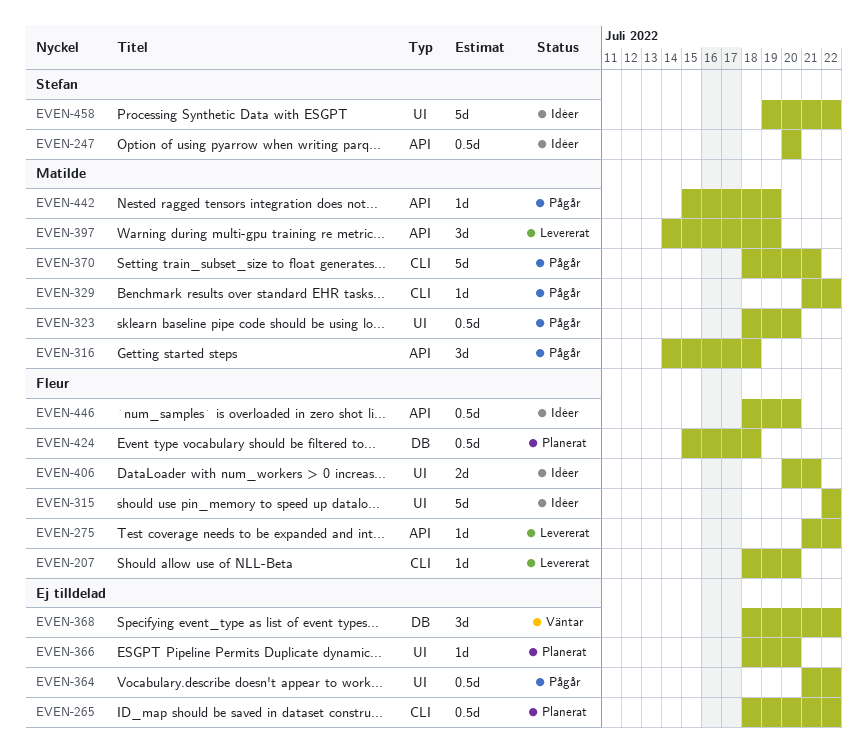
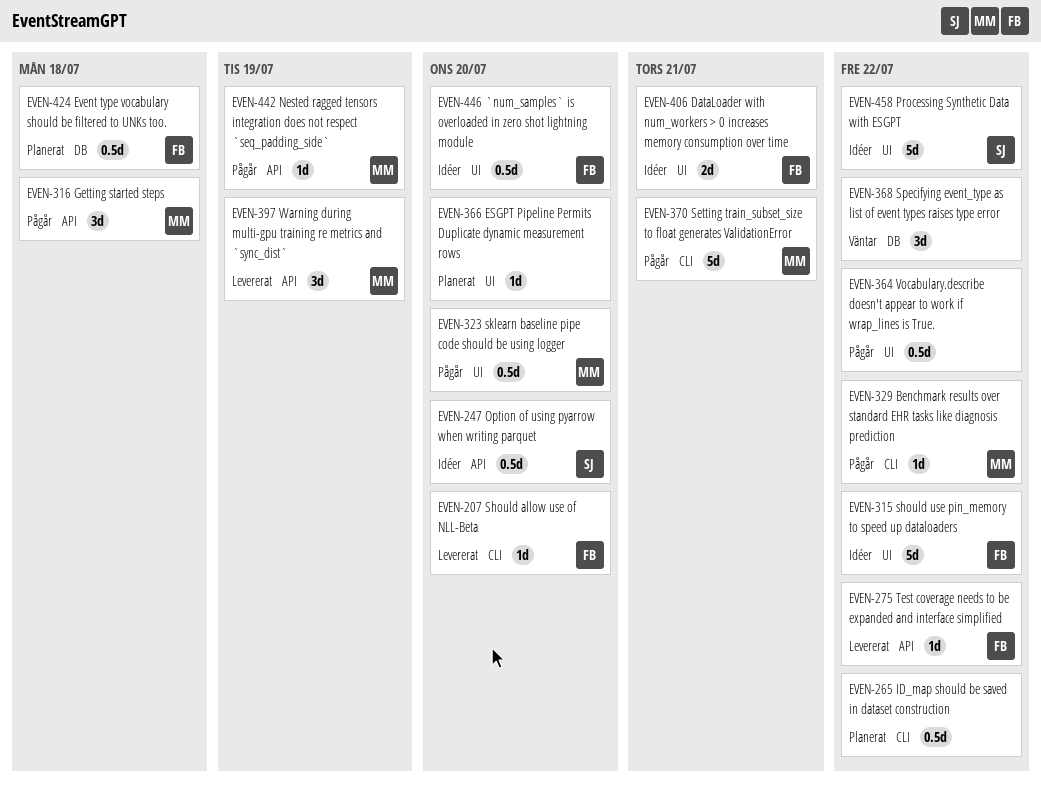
EVEN-446, label: API -> UI

